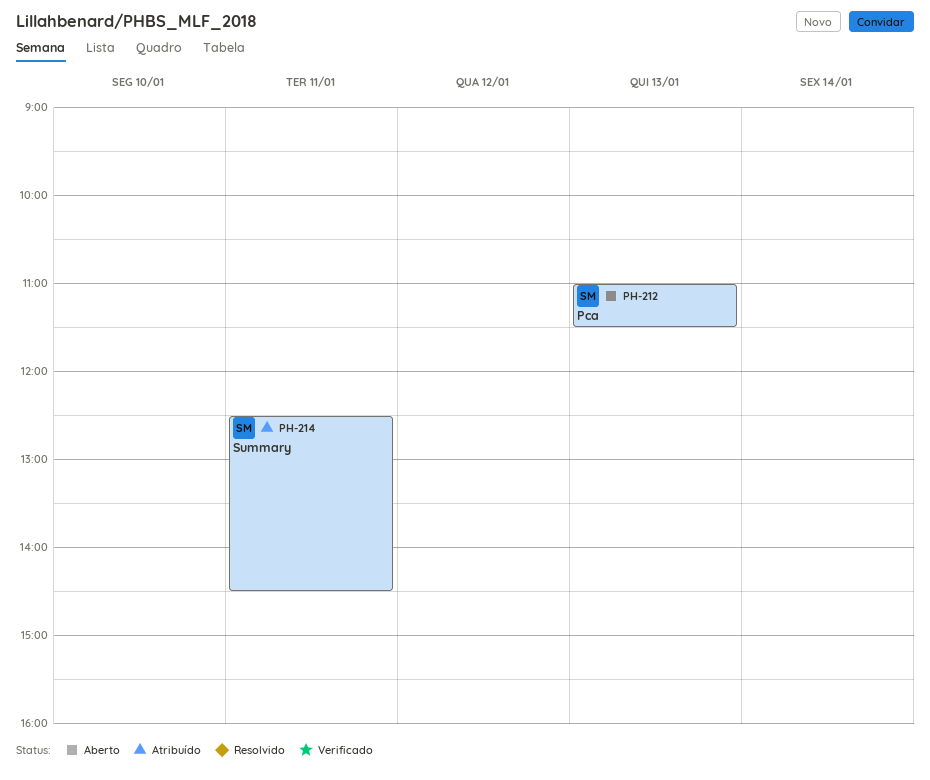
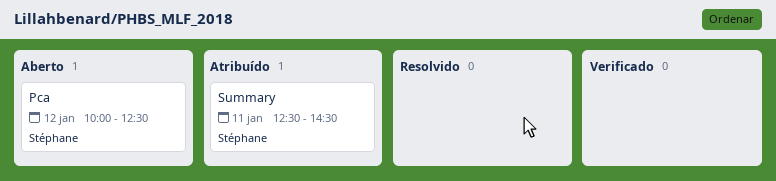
Pca, day: Jan 13 -> Jan 12
Pca, begins: 11:00 -> 10:00
Pca, ends: 11:30 -> 12:30

